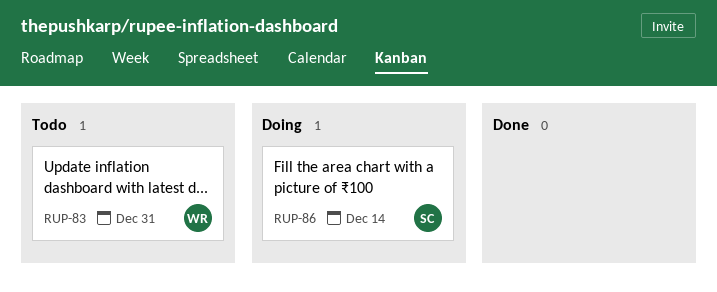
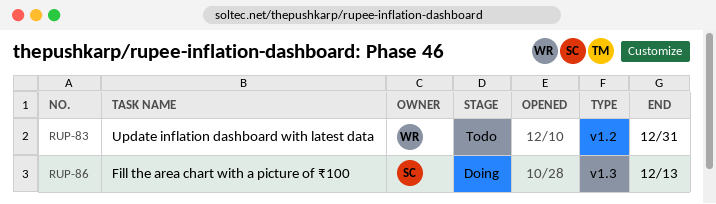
RUP-86, due: Dec 14 -> Dec 13

